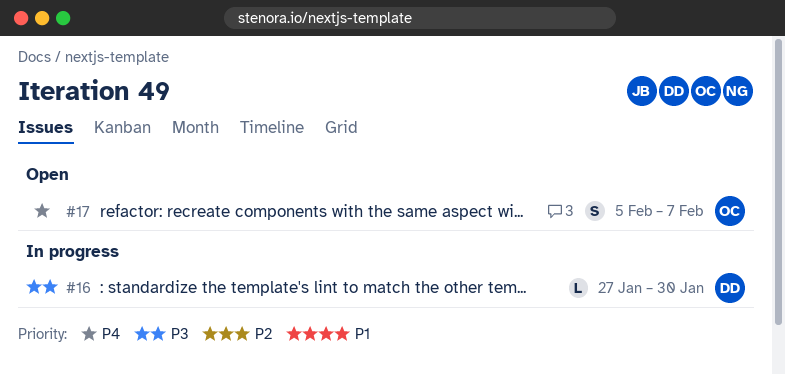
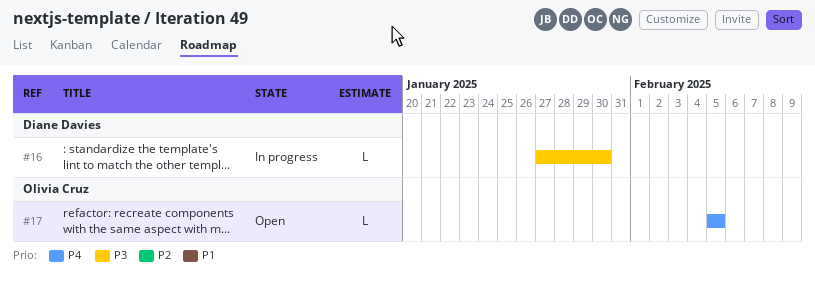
#17, estimate: S -> L
#17, due: Feb 7 -> Feb 5

